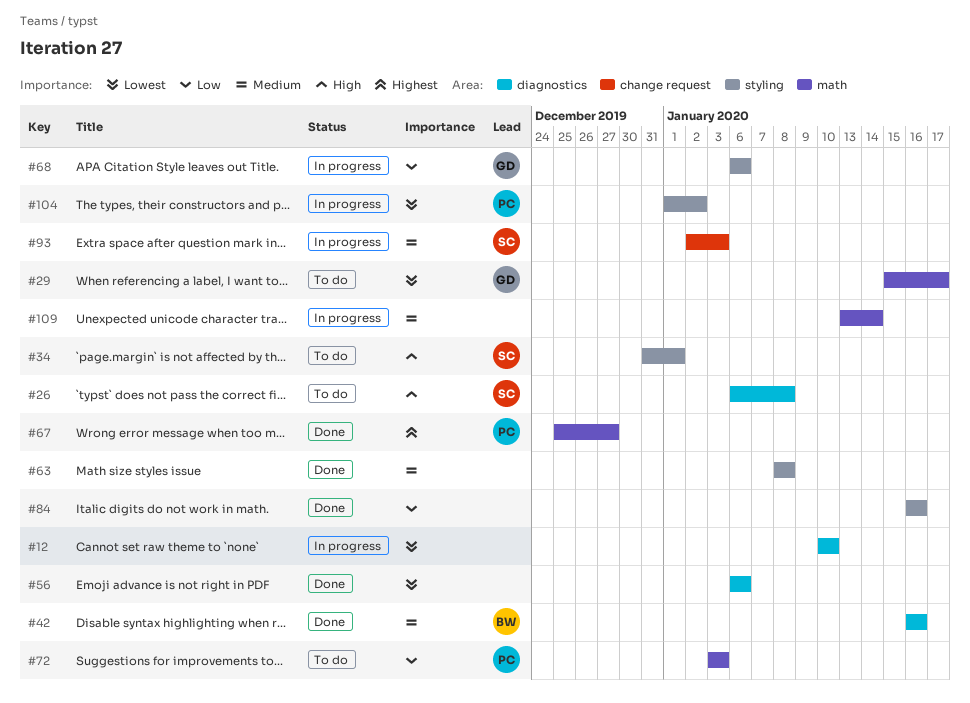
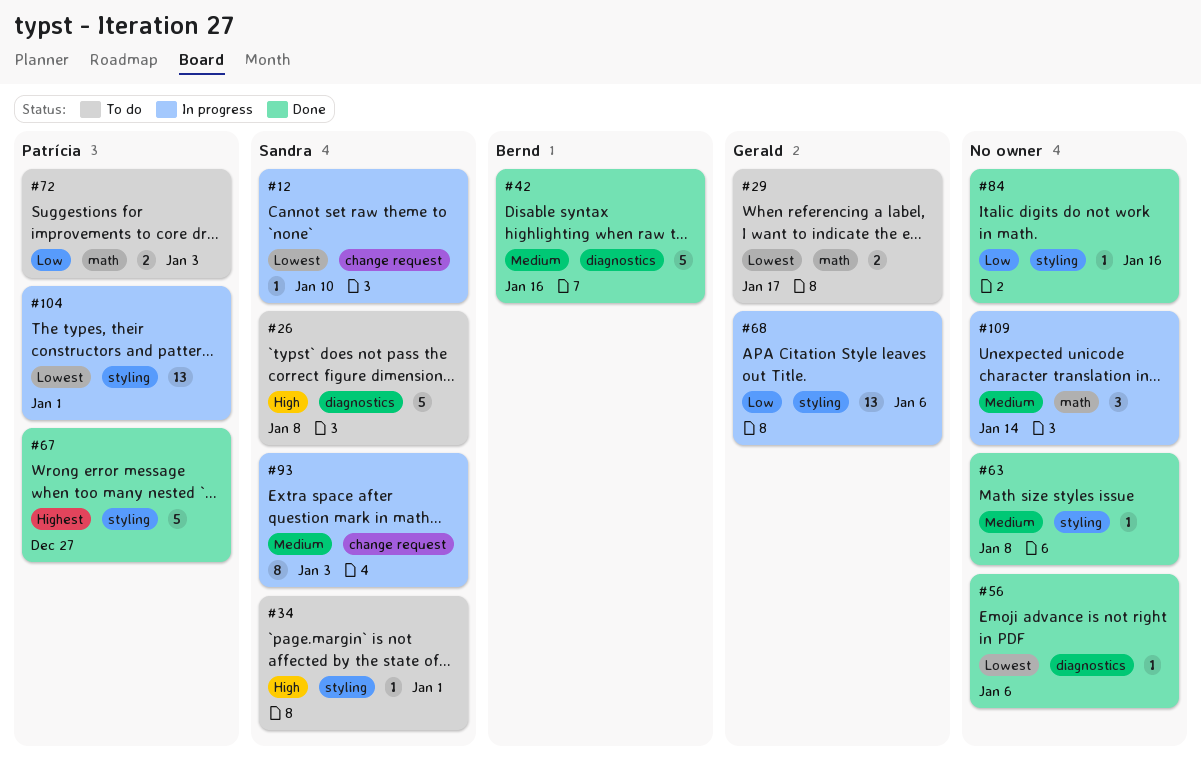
#12, owner: none -> Sandra
#12, label: diagnostics -> change request
#67, label: math -> styling
#104, due: Jan 2 -> Jan 1

